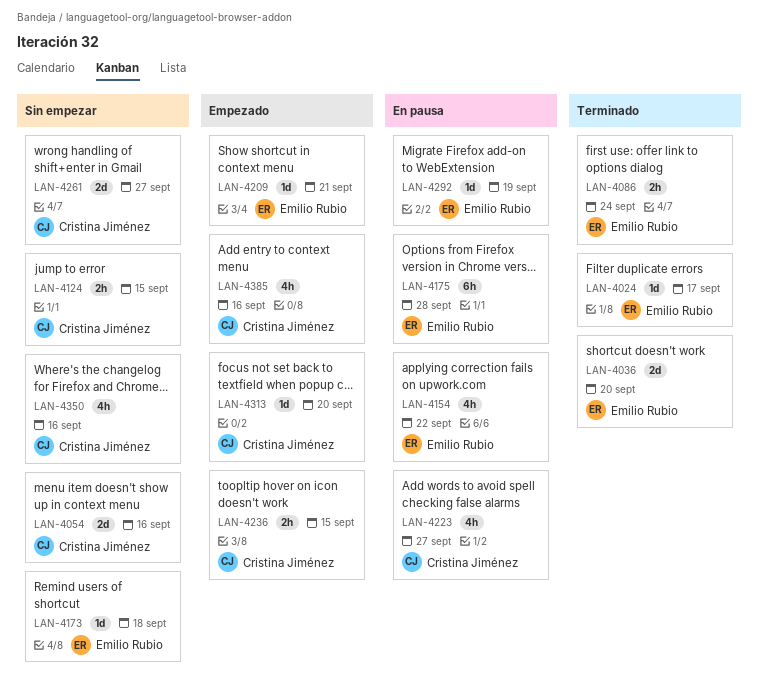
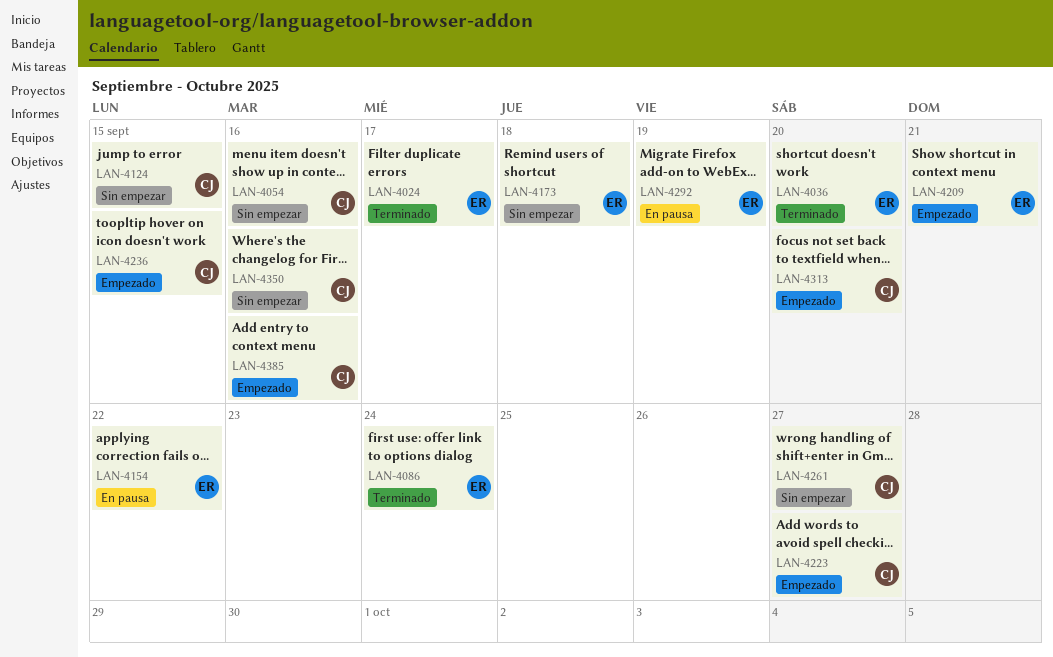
LAN-4175: present -> none
LAN-4223, status: En pausa -> Empezado

